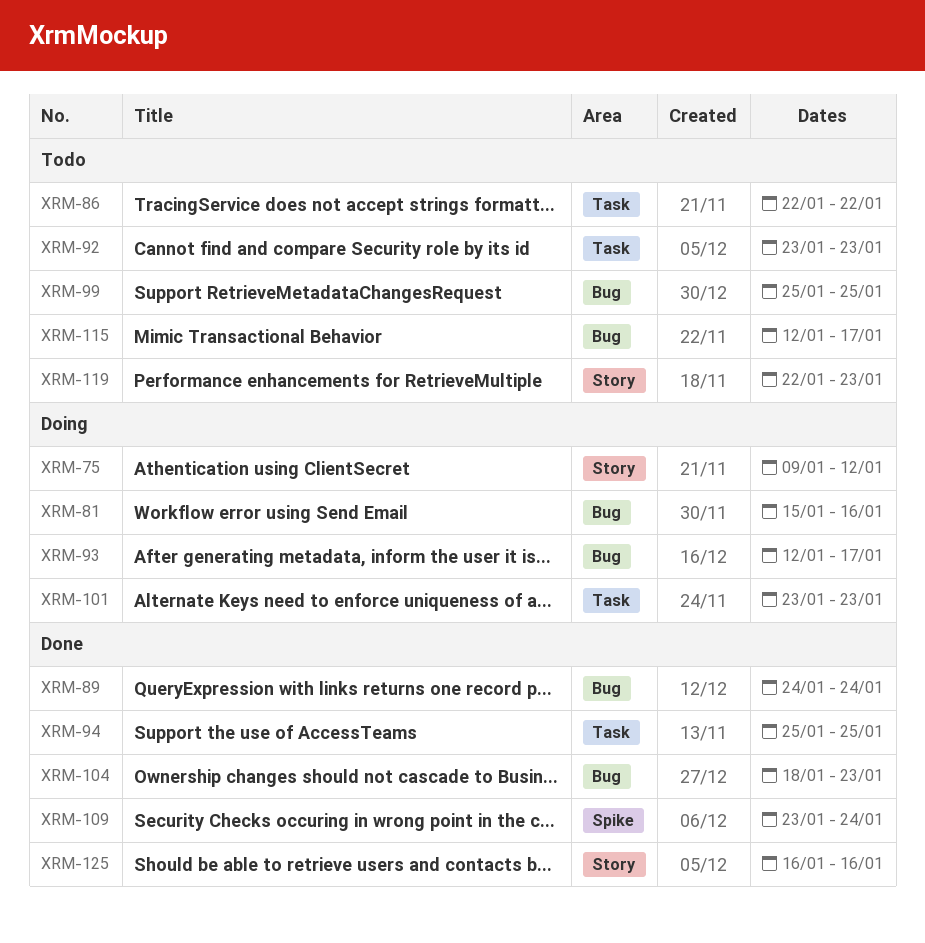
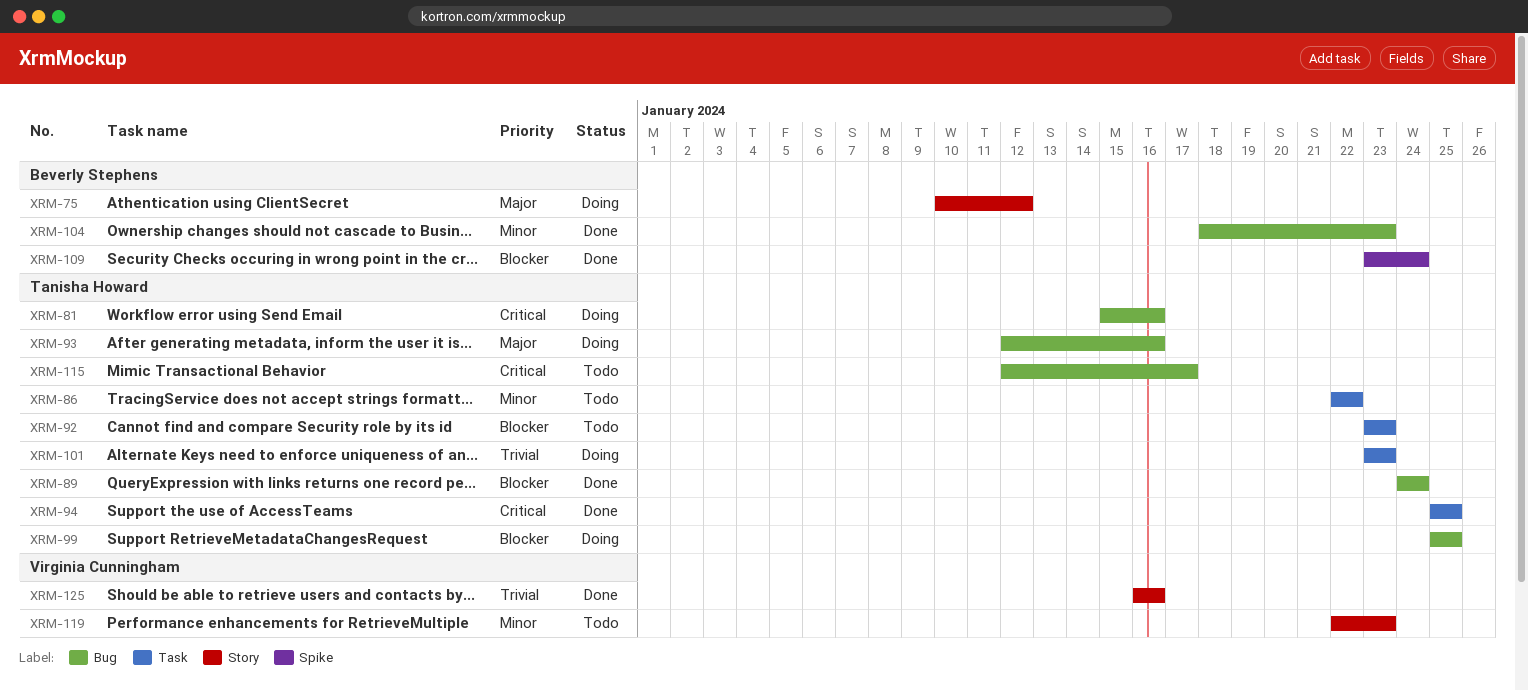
XRM-75, start: Jan 9 -> Jan 10
XRM-93, due: Jan 17 -> Jan 16
XRM-99, status: Todo -> Doing

